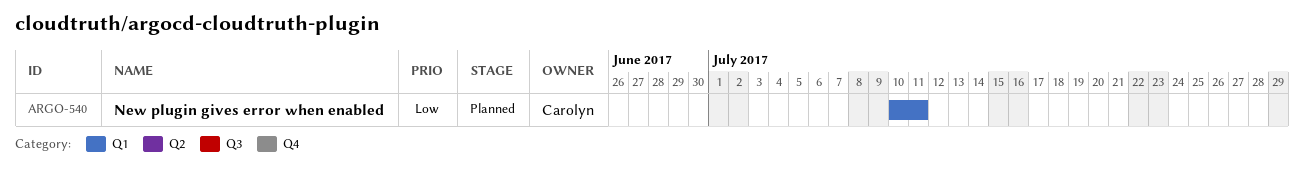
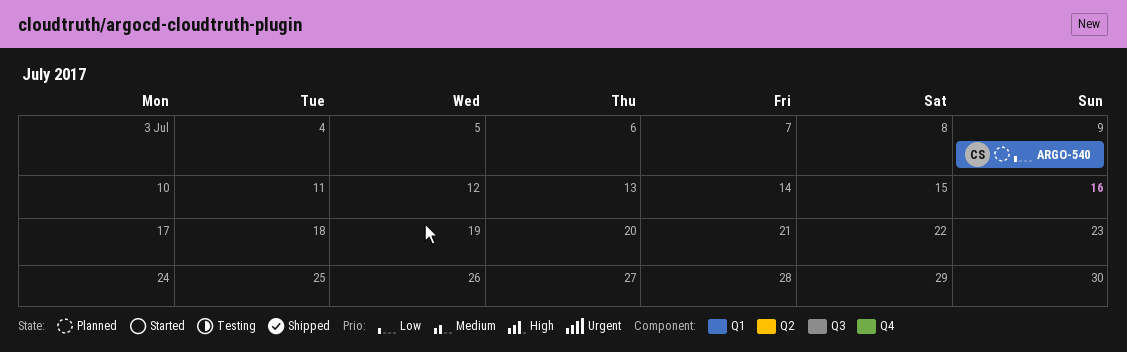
ARGO-540, start: Jul 10 -> Jul 9
ARGO-540, due: Jul 11 -> Jul 9

